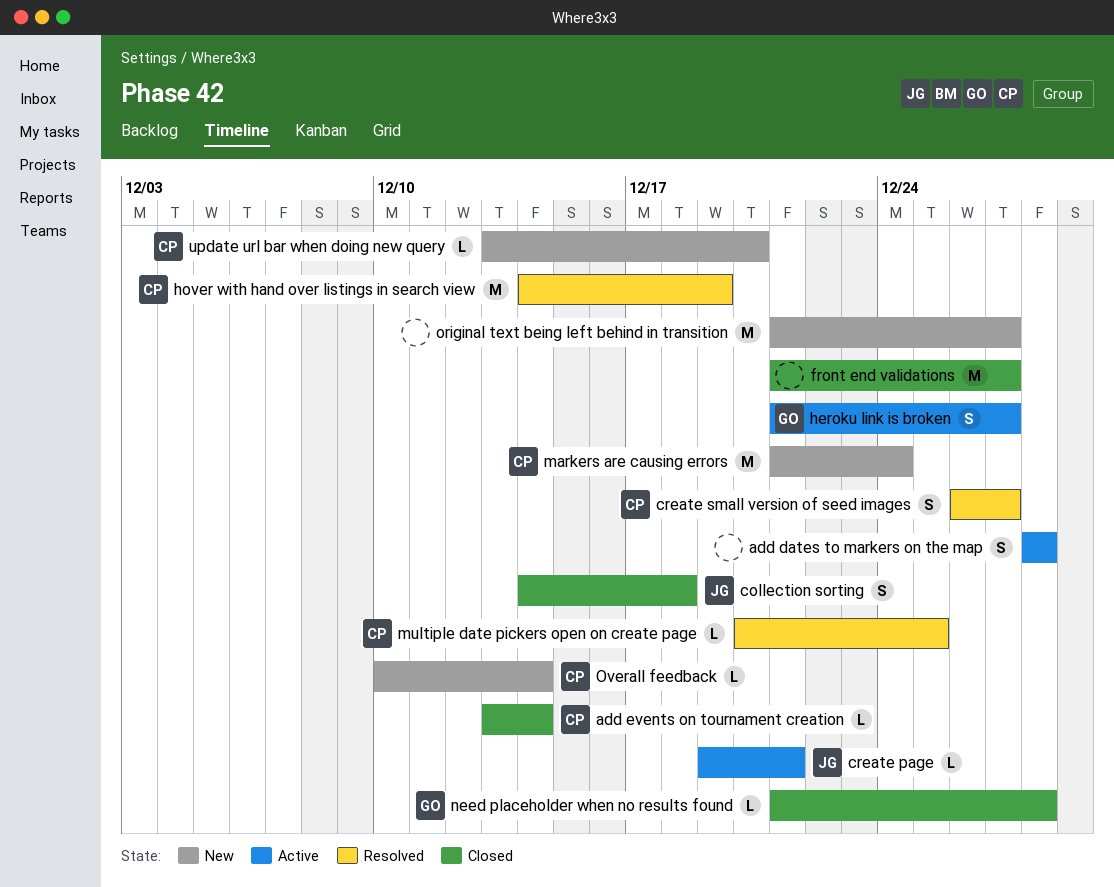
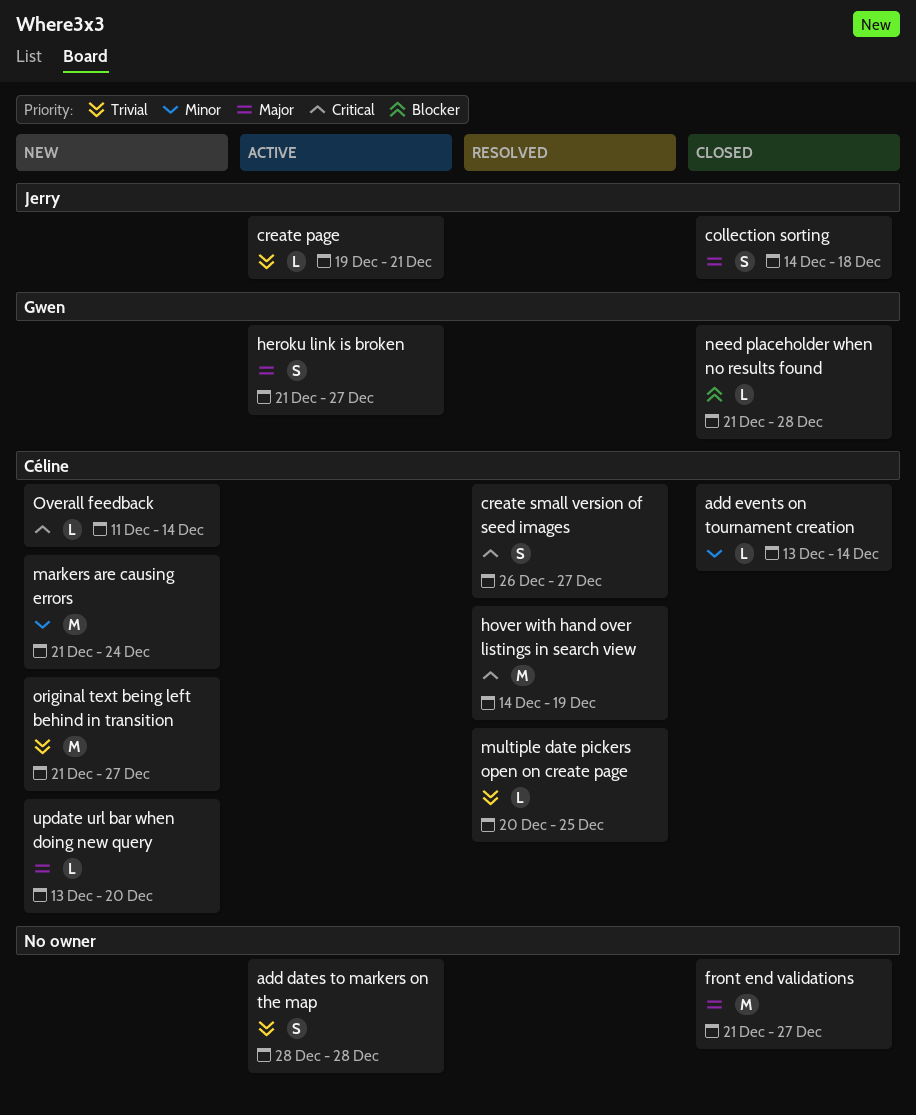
original text being left behind in transition, owner: none -> Céline
Overall feedback, start: Dec 10 -> Dec 11

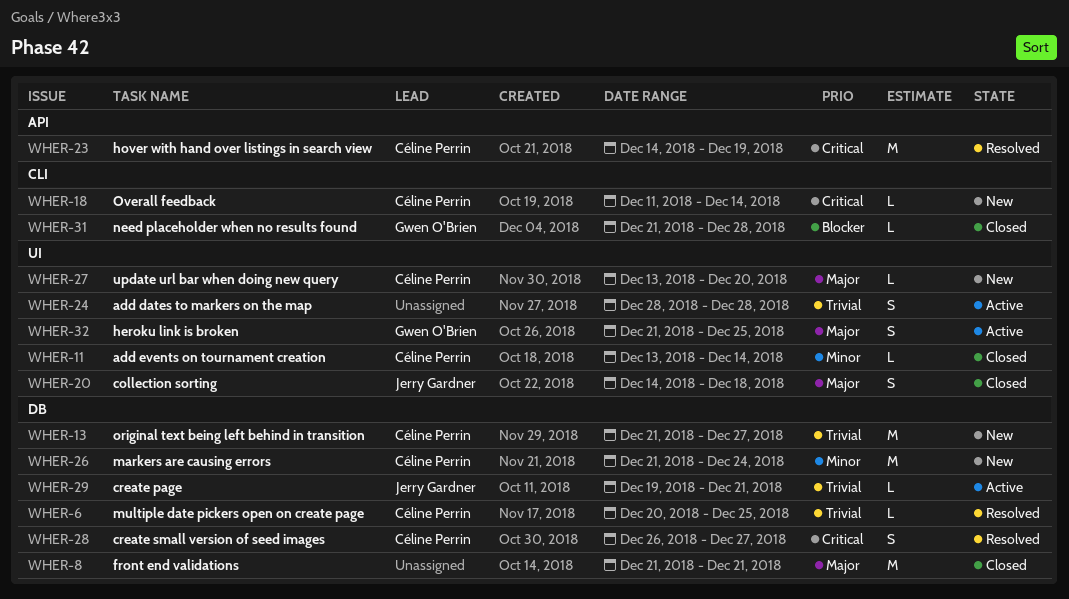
front end validations, due: Dec 27 -> Dec 21
heroku link is broken, due: Dec 27 -> Dec 25

